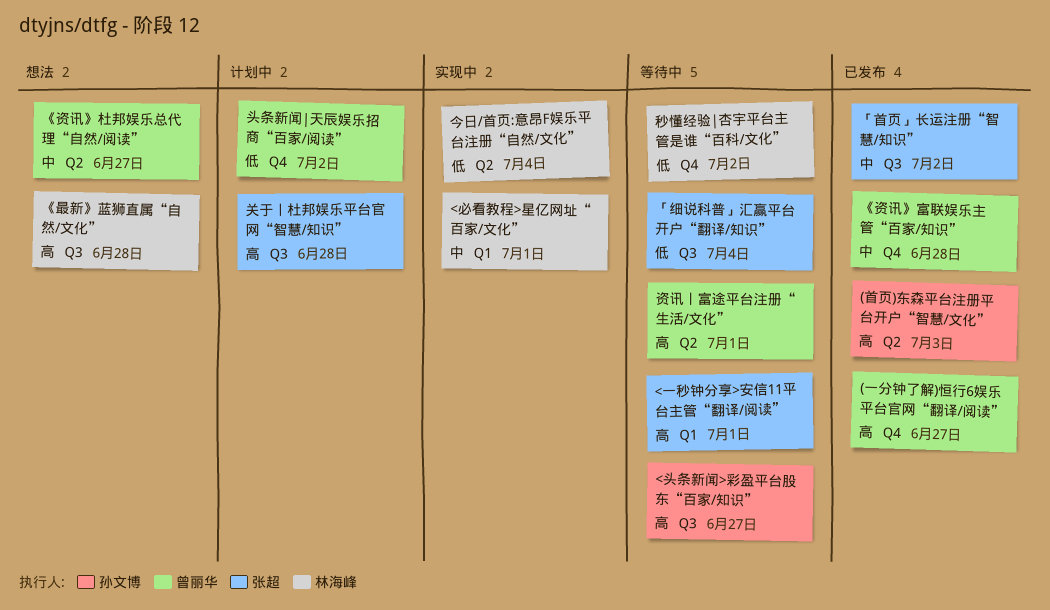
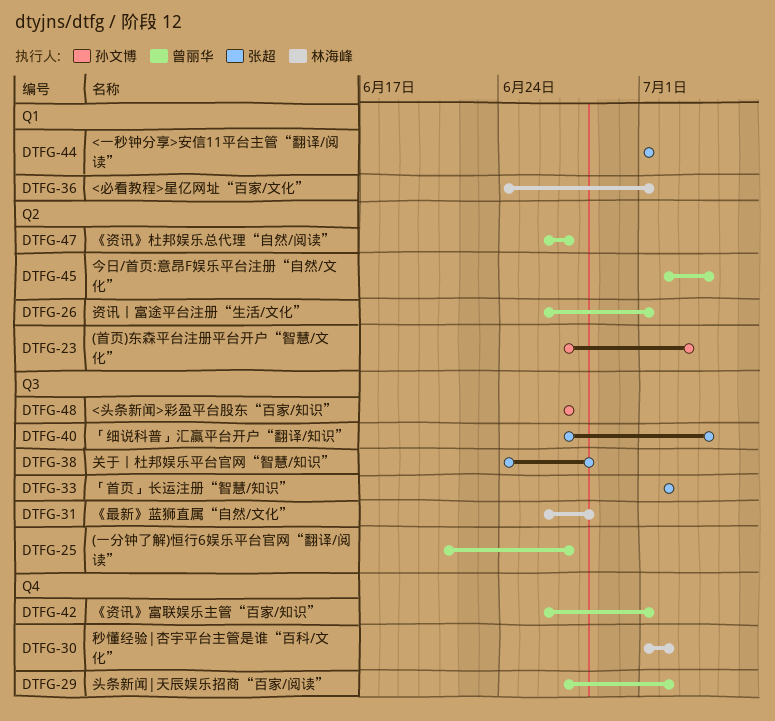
(一分钟了解)恒行6娱乐平台官网“翻译/阅读”, label: Q4 -> Q3
《资讯》富联娱乐主管“百家/知识”, due: Jun 28 -> Jul 1
今日/首页:意昂F娱乐平台注册“自然/文化”, owner: 林海峰 -> 曾丽华

